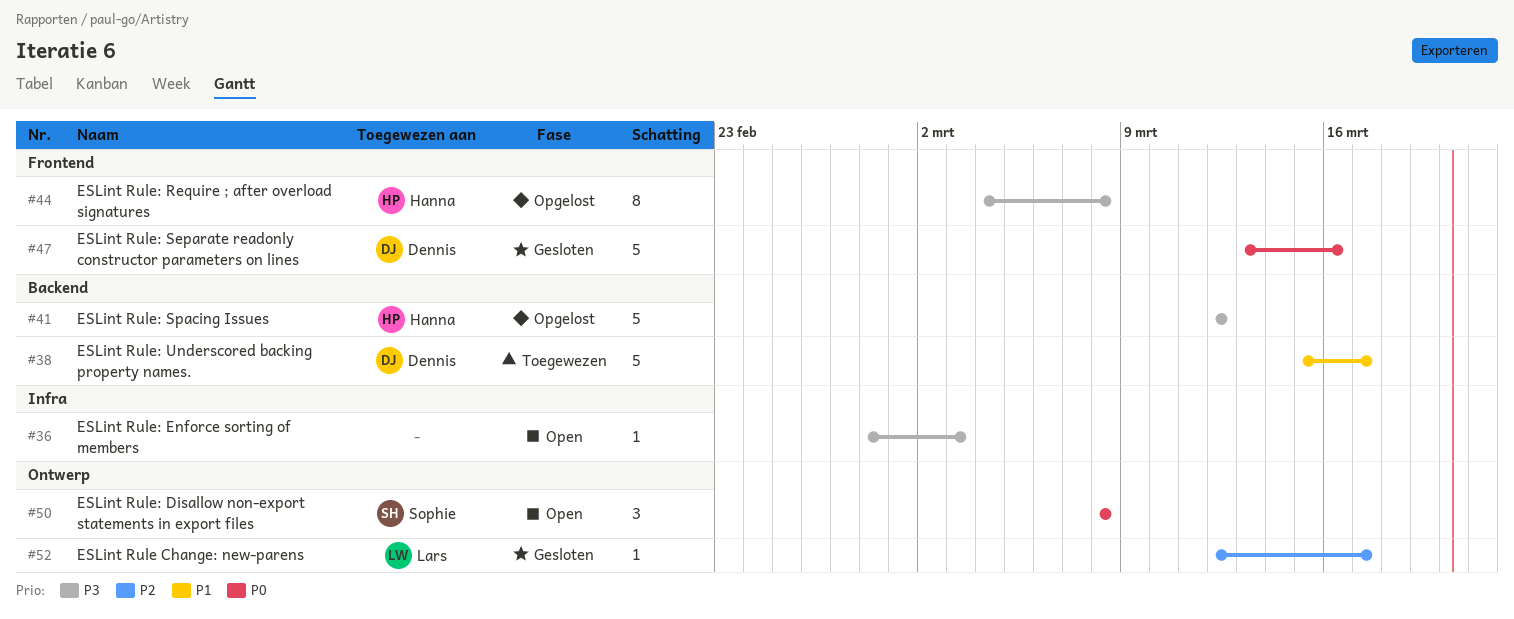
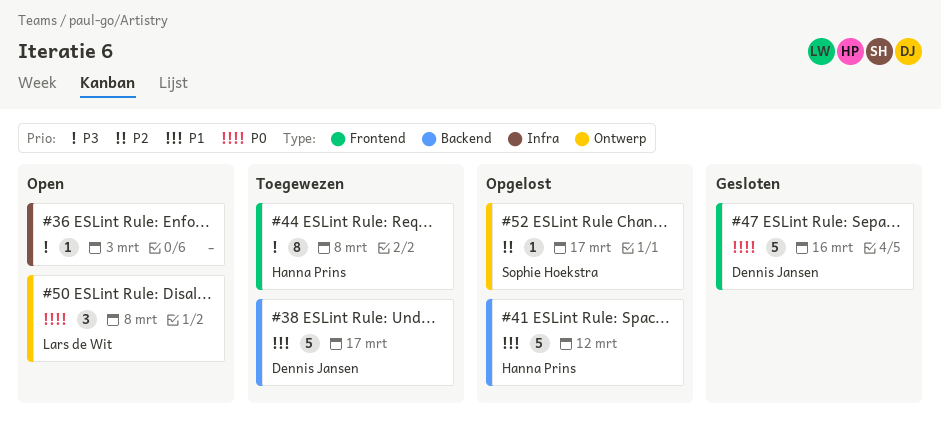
#41, priority: P3 -> P1
#44, status: Opgelost -> Toegewezen
#50, owner: Sophie Hoekstra -> Lars de Wit
#52, status: Gesloten -> Opgelost
#52, owner: Lars de Wit -> Sophie Hoekstra

